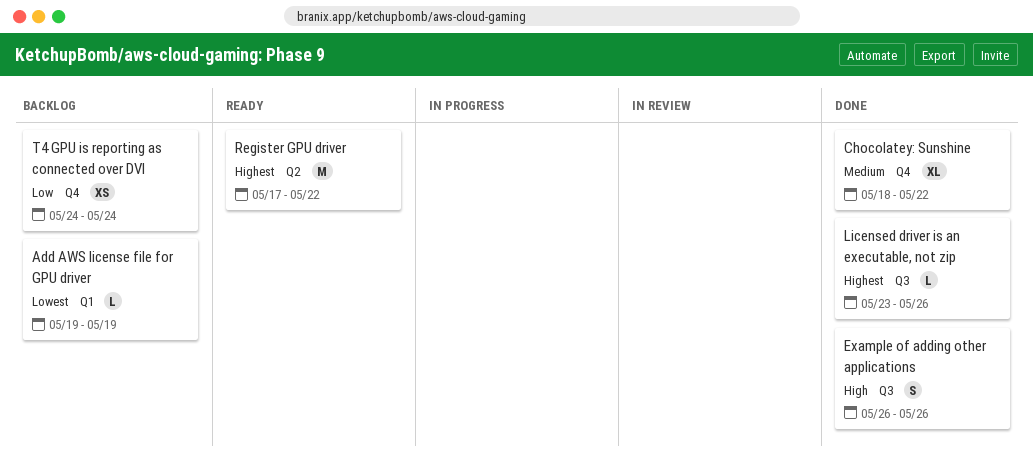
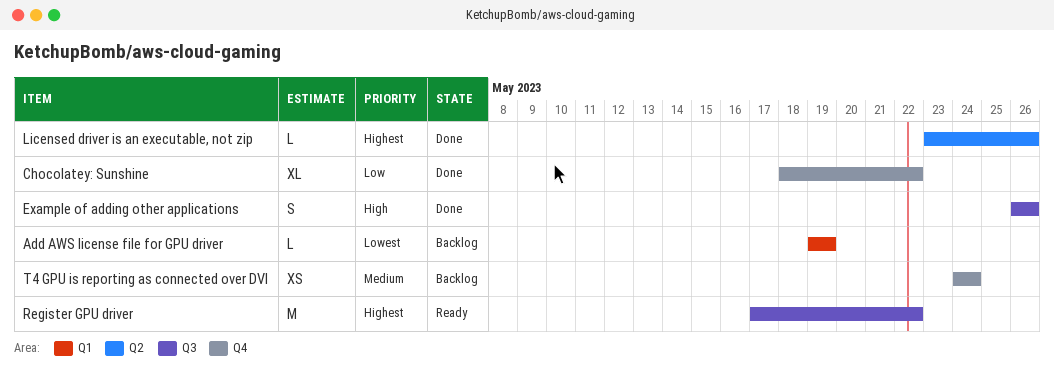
Chocolatey: Sunshine, priority: Medium -> Low
Licensed driver is an executable, not zip, label: Q3 -> Q2
Register GPU driver, label: Q2 -> Q3
T4 GPU is reporting as connected over DVI, priority: Low -> Medium

